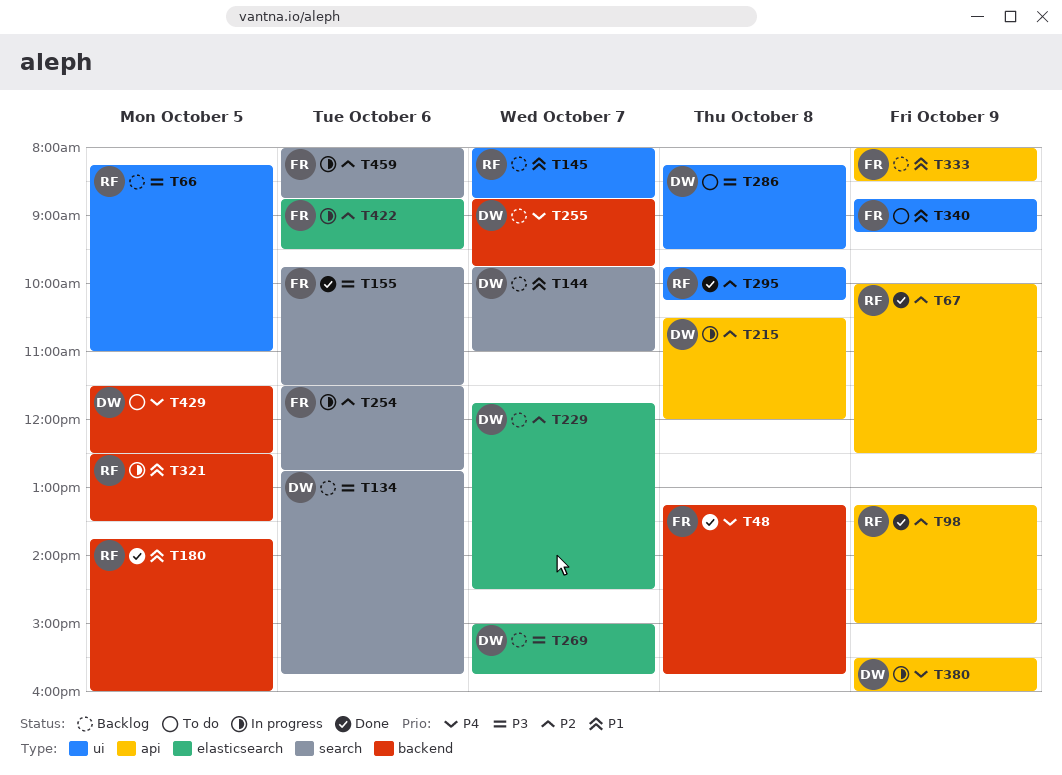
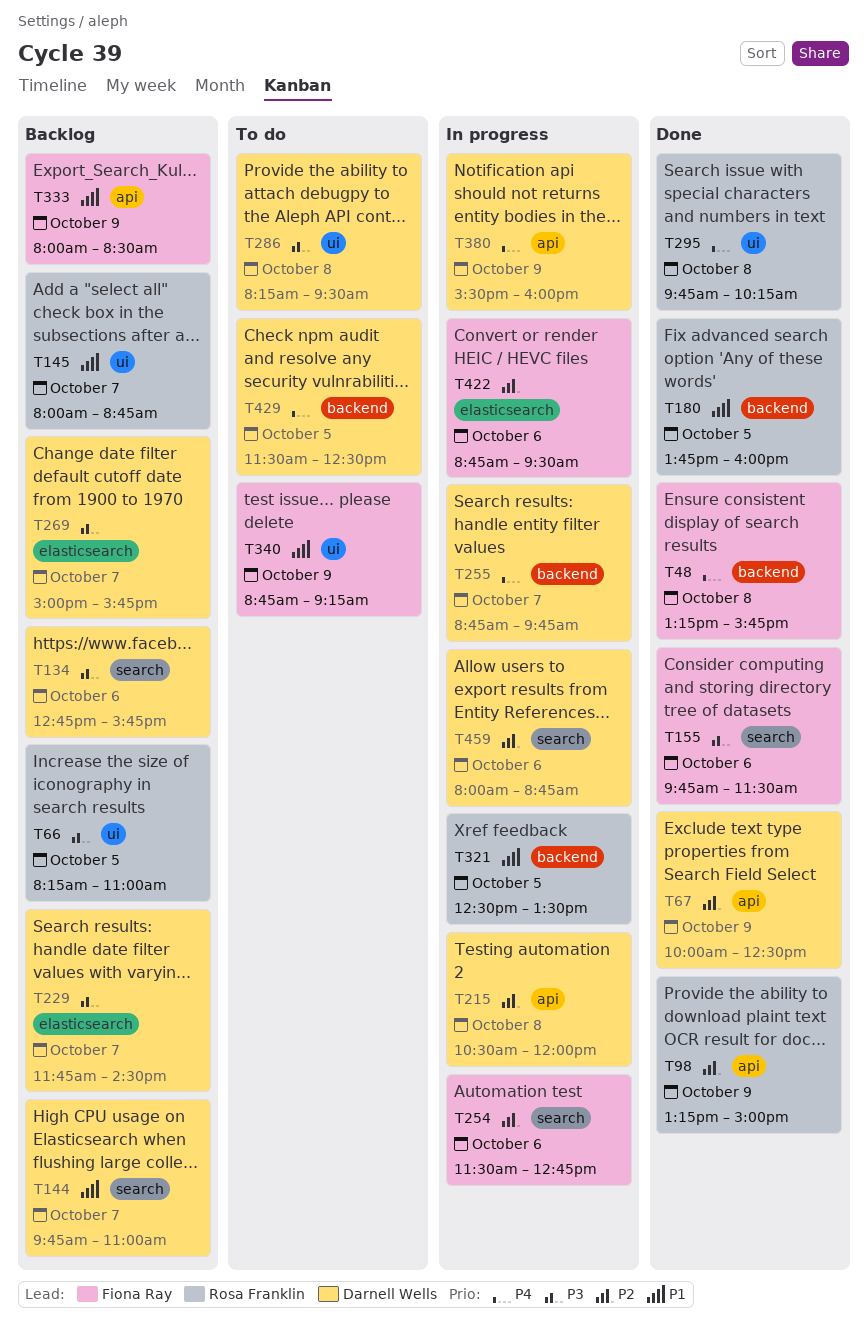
T67, owner: Rosa Franklin -> Darnell Wells
T229, priority: P2 -> P3
T255, status: Backlog -> In progress
T295, priority: P2 -> P4
T459, owner: Fiona Ray -> Darnell Wells

